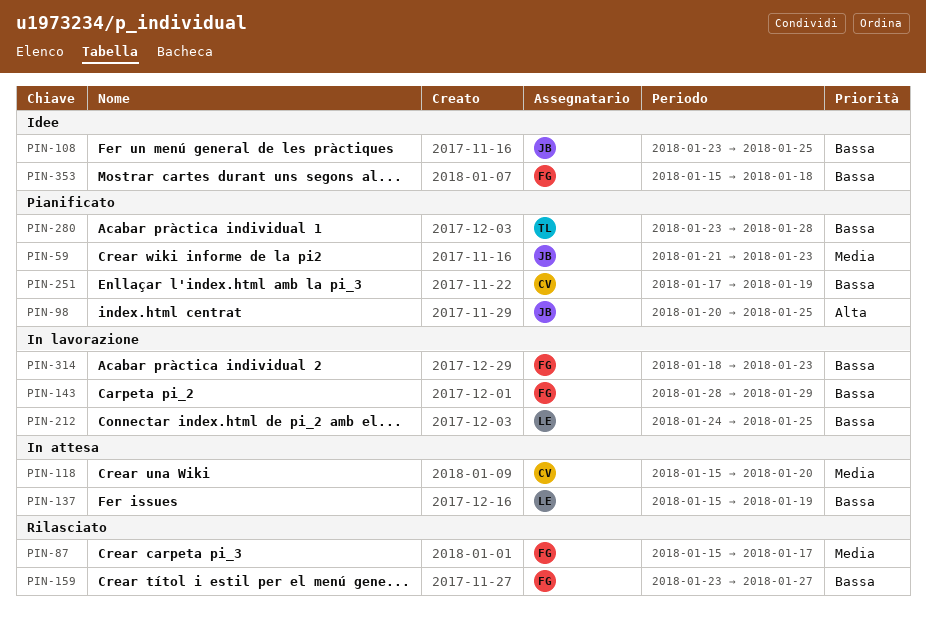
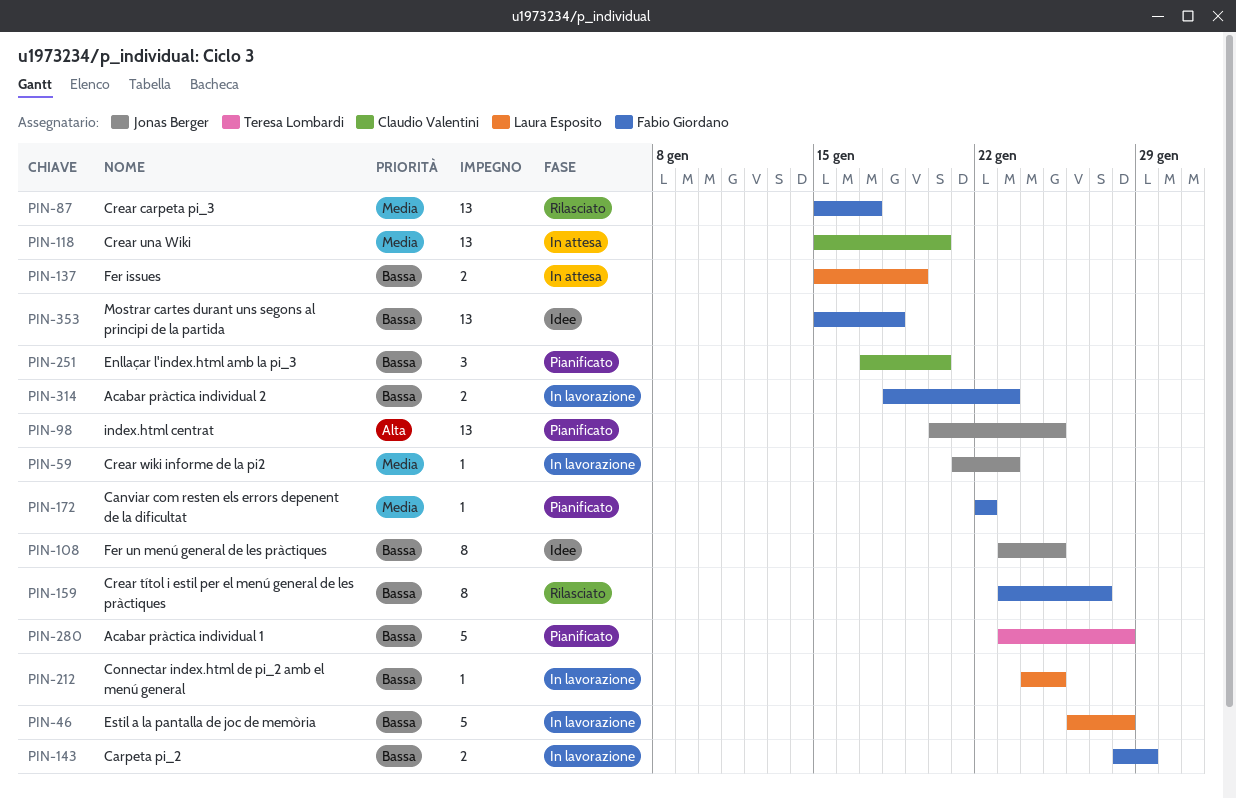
PIN-46: none -> present
PIN-59, status: Pianificato -> In lavorazione
PIN-172: none -> present
PIN-251, due: Jan 19 -> Jan 20

